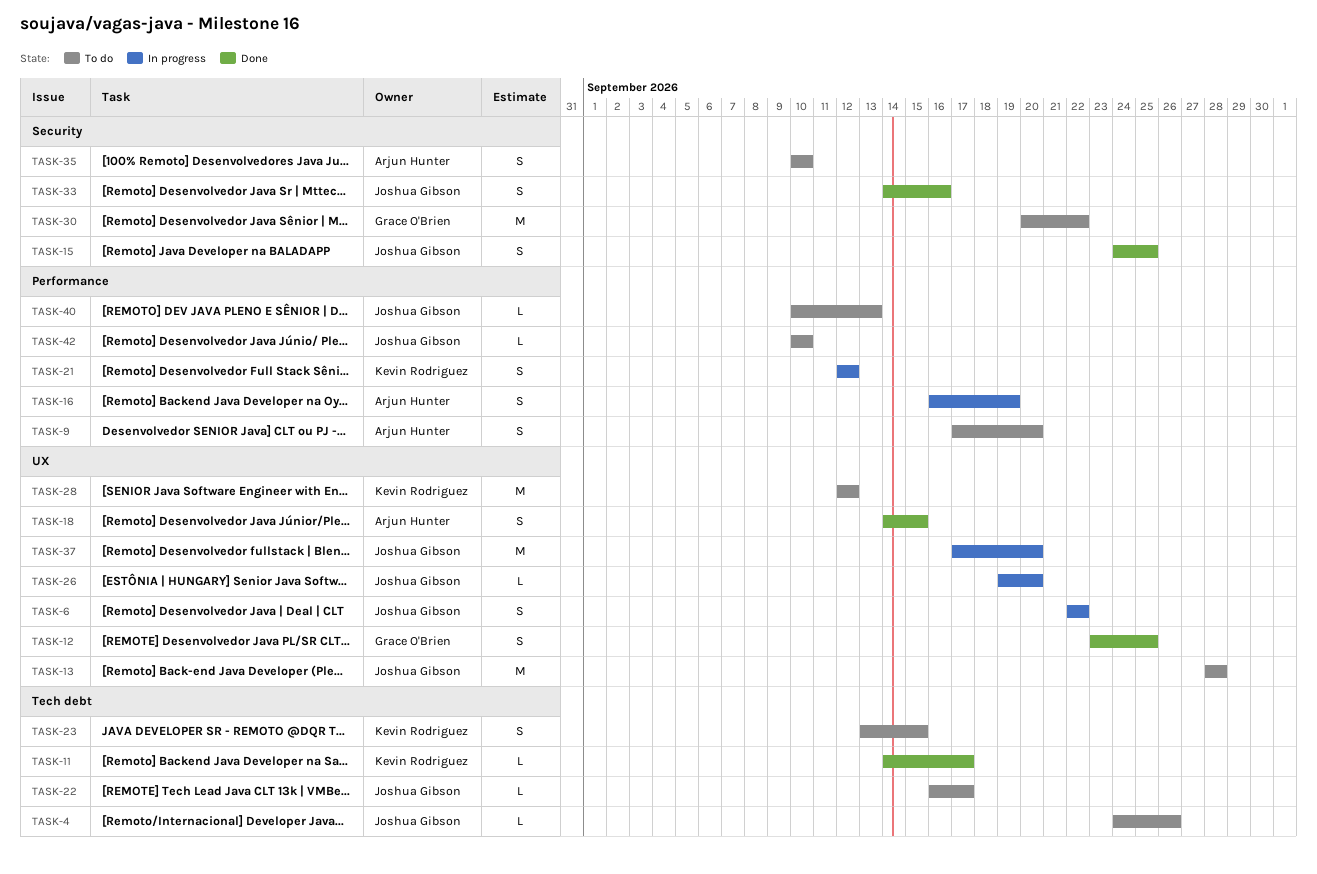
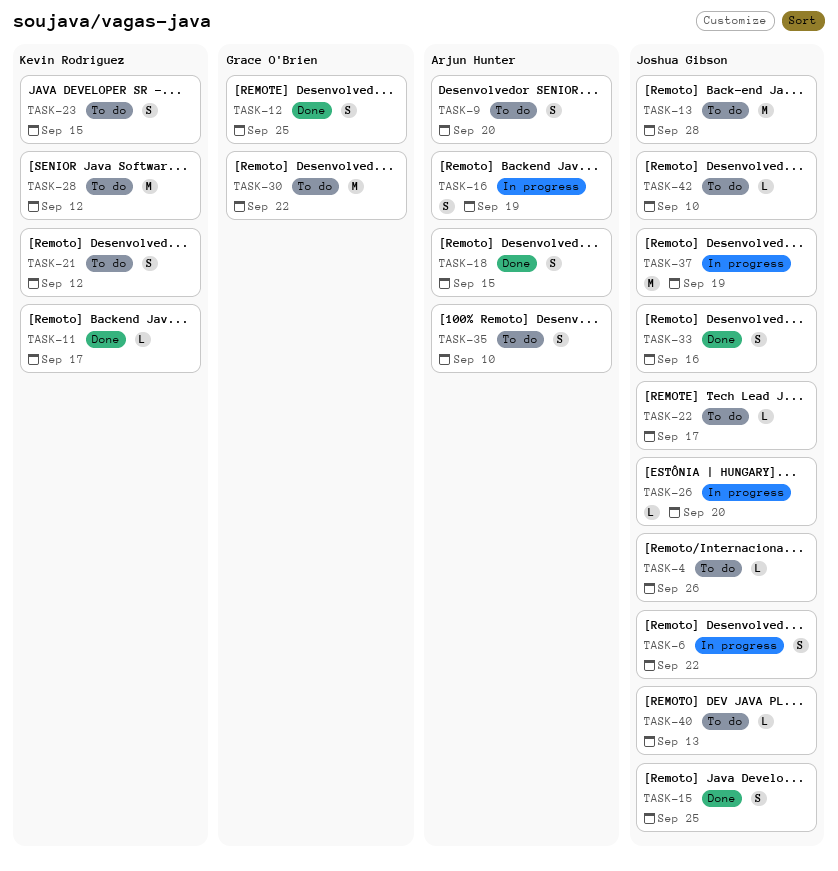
TASK-21, status: In progress -> To do
TASK-37, due: Sep 20 -> Sep 19

